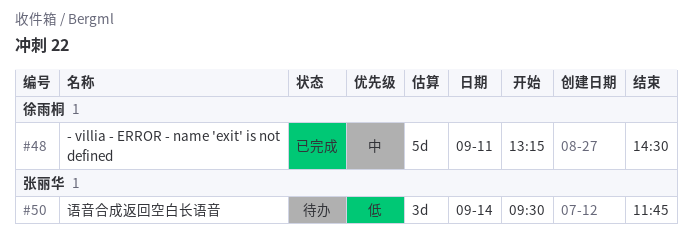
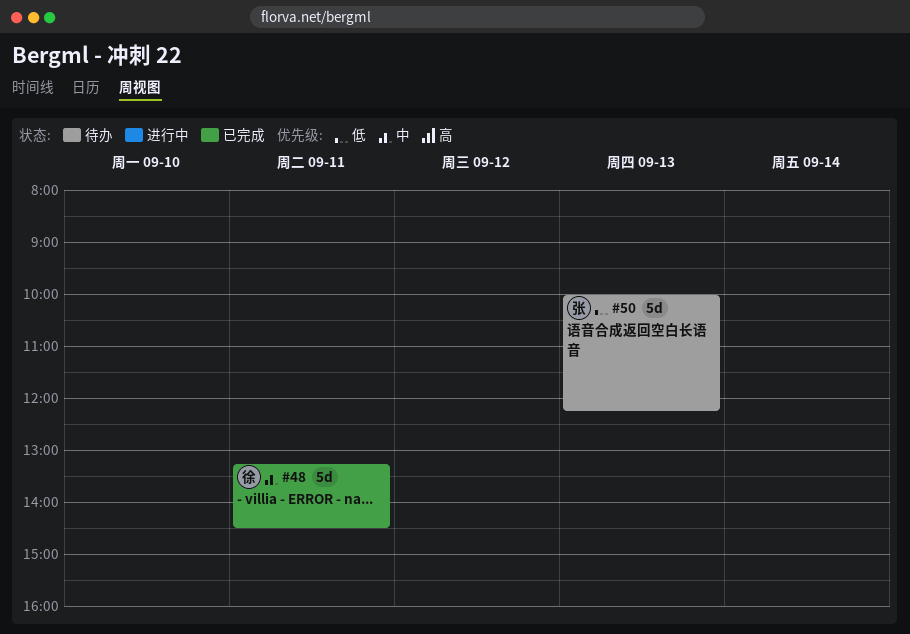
#50, estimate: 3d -> 5d
#50, day: Sep 14 -> Sep 13
#50, begins: 09:30 -> 10:00
#50, ends: 11:45 -> 12:15

